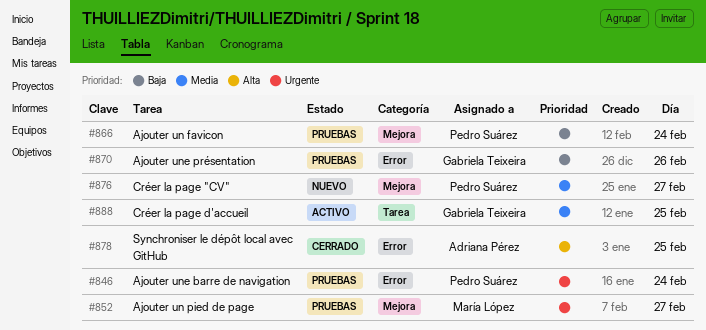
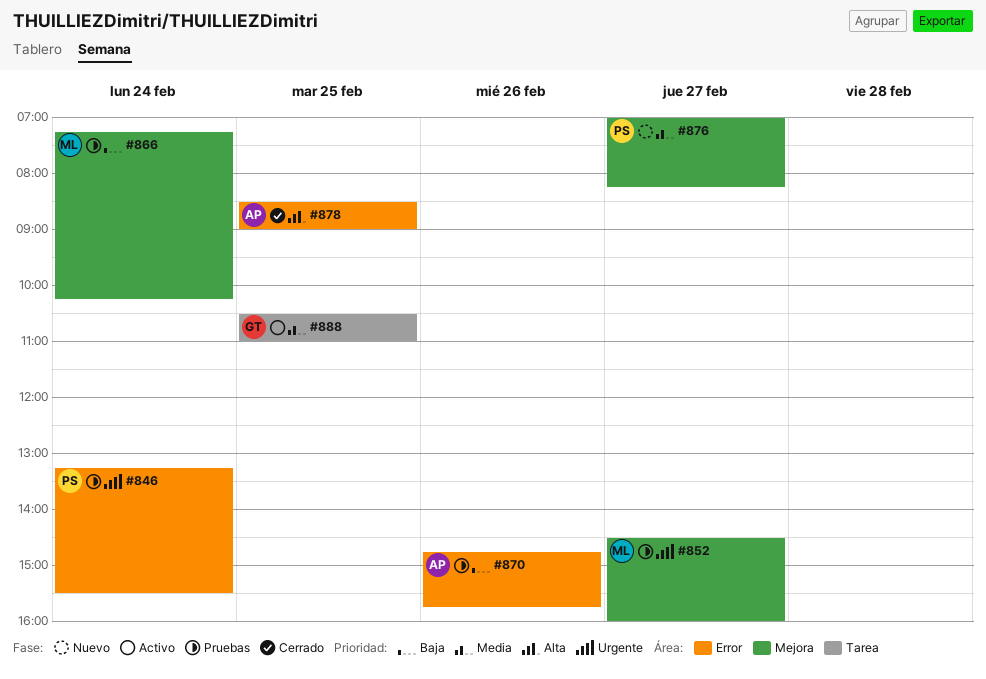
#866, owner: Pedro Suárez -> María López
#870, owner: Gabriela Teixeira -> Adriana Pérez

